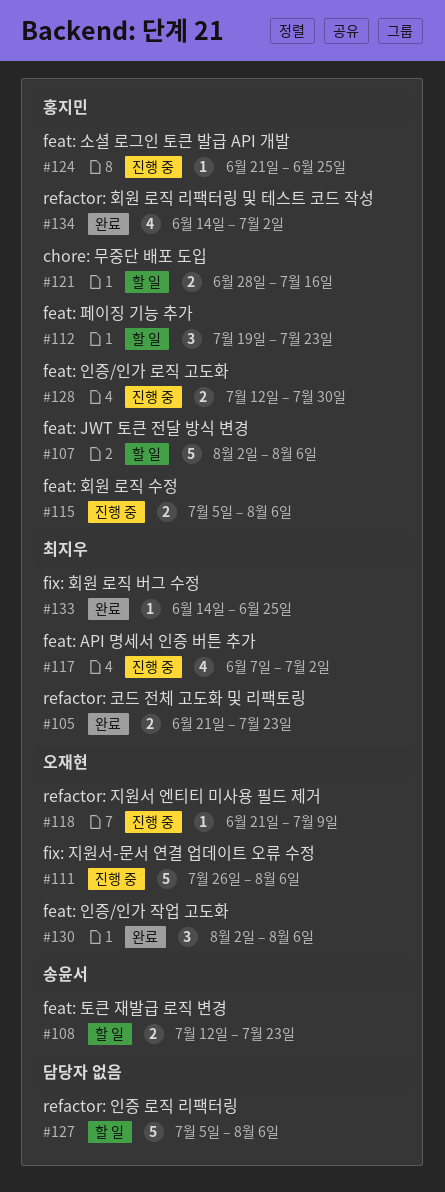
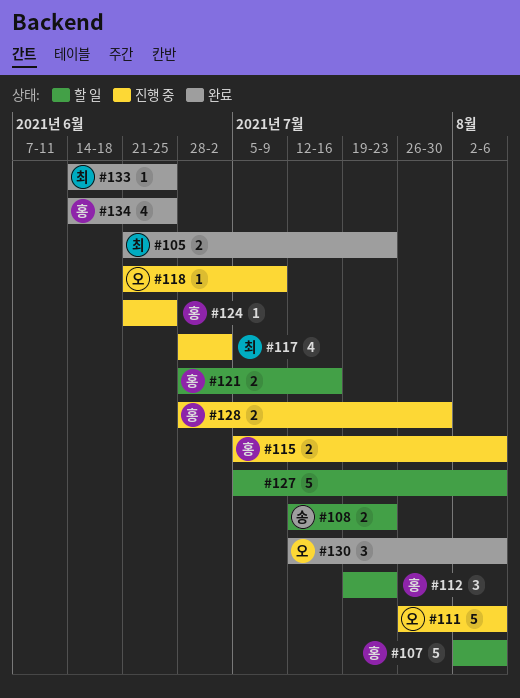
#117, start: Jun 7 -> Jun 28
#128, start: Jul 12 -> Jun 28
#130, start: Aug 2 -> Jul 12
#134, due: Jul 2 -> Jun 25

